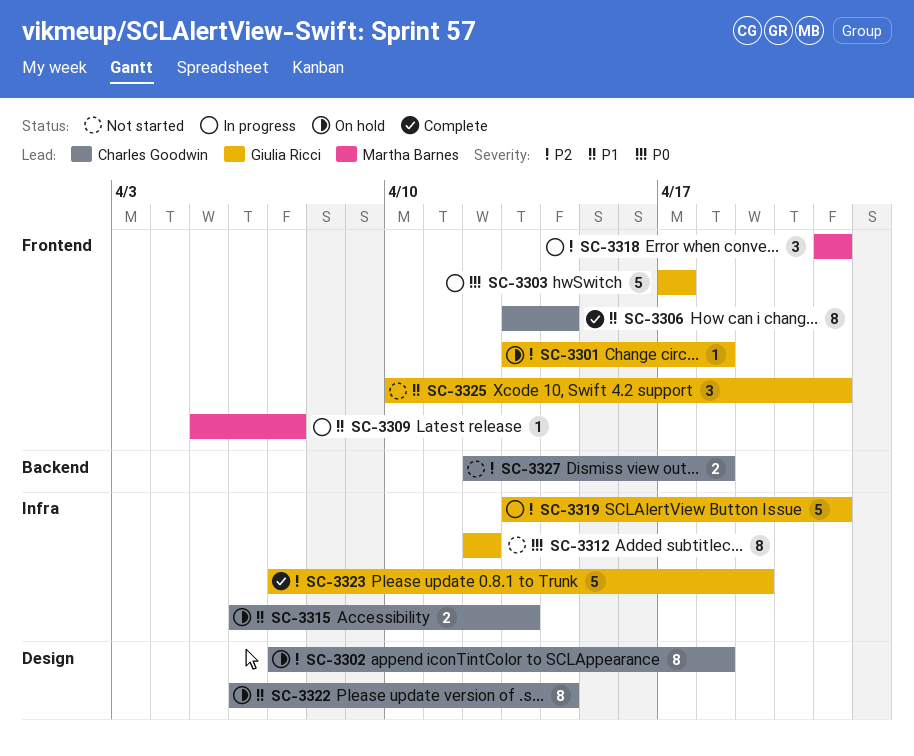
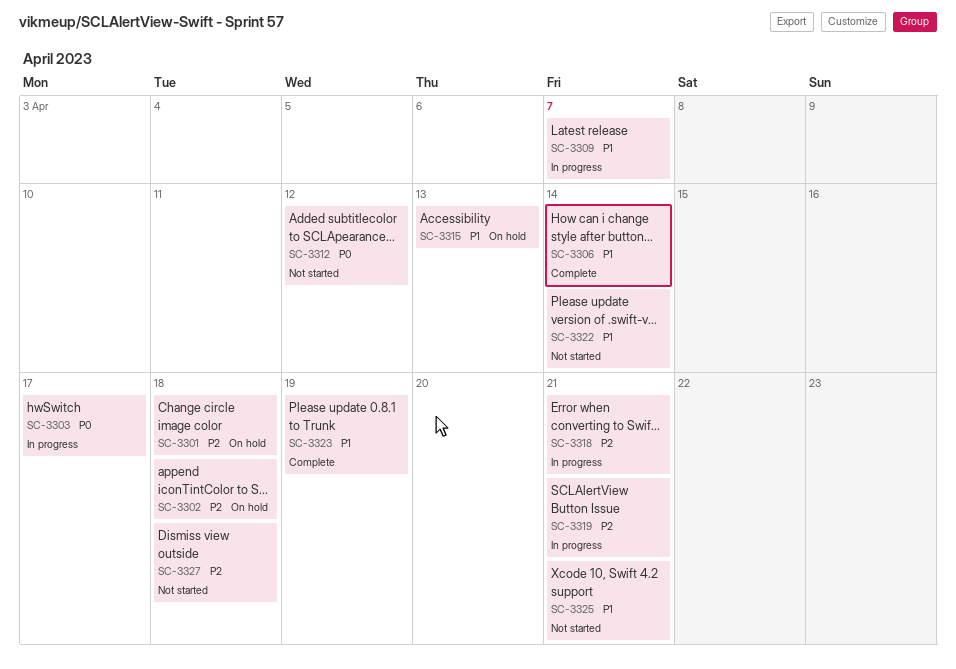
SC-3322, status: On hold -> Not started
SC-3323, priority: P2 -> P1

